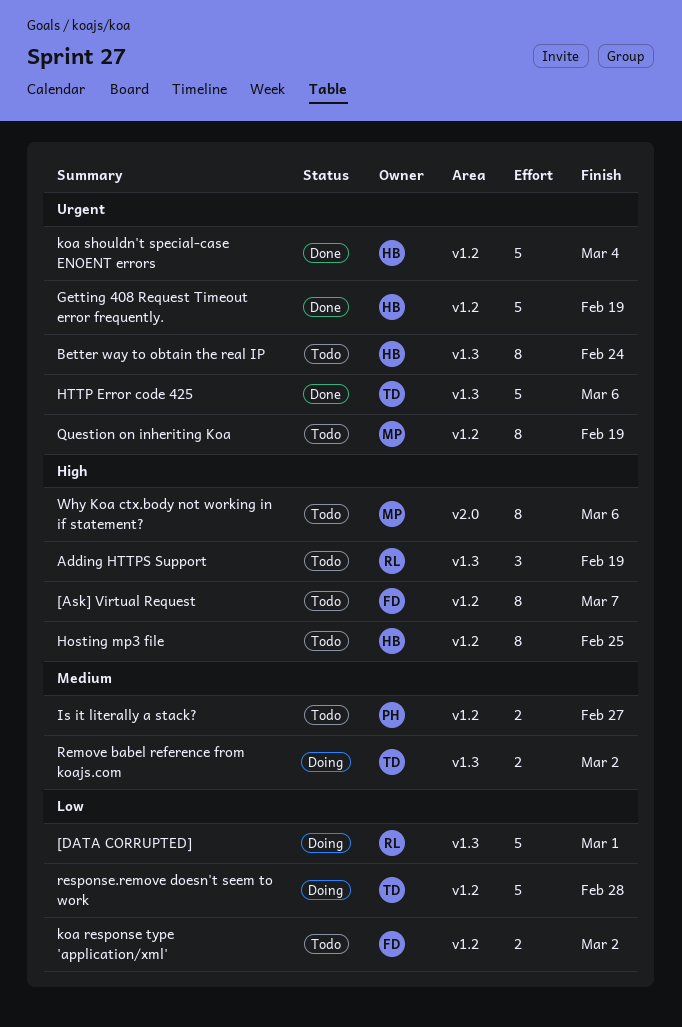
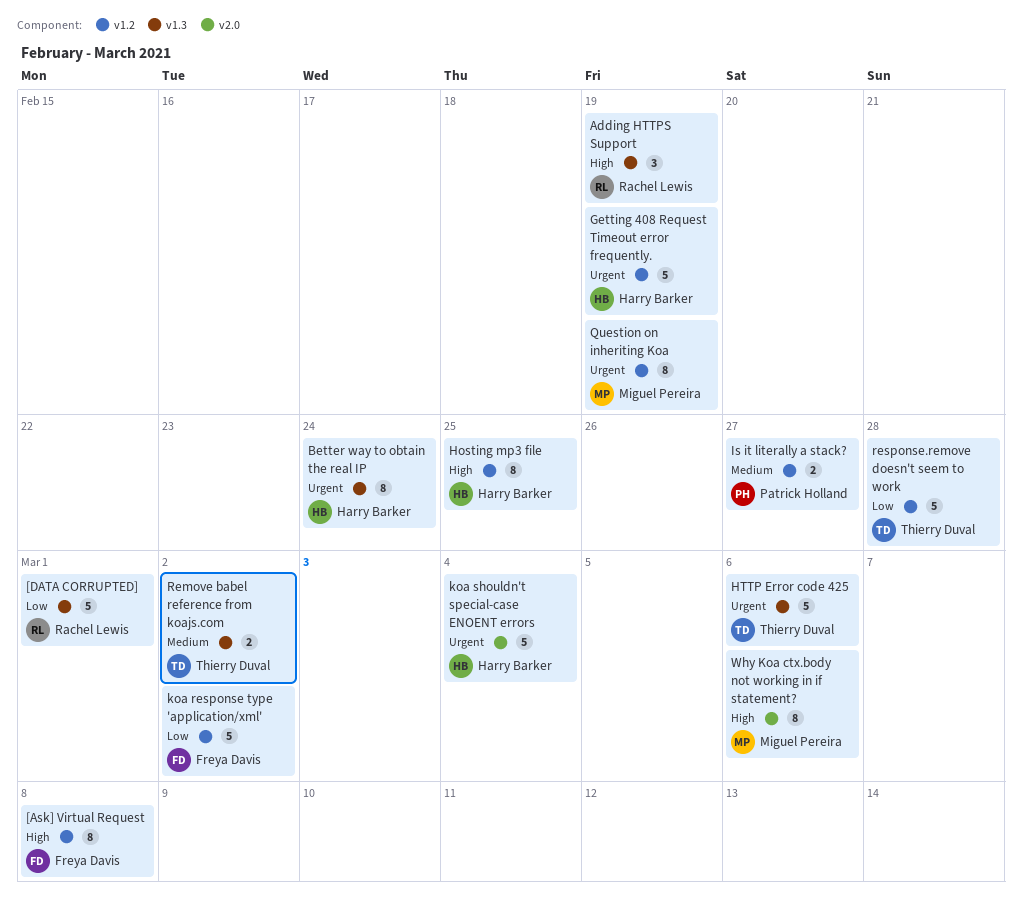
[Ask] Virtual Request, due: Mar 7 -> Mar 8
koa response type 'application/xml', estimate: 2 -> 5
koa shouldn't special-case ENOENT errors, label: v1.2 -> v2.0

